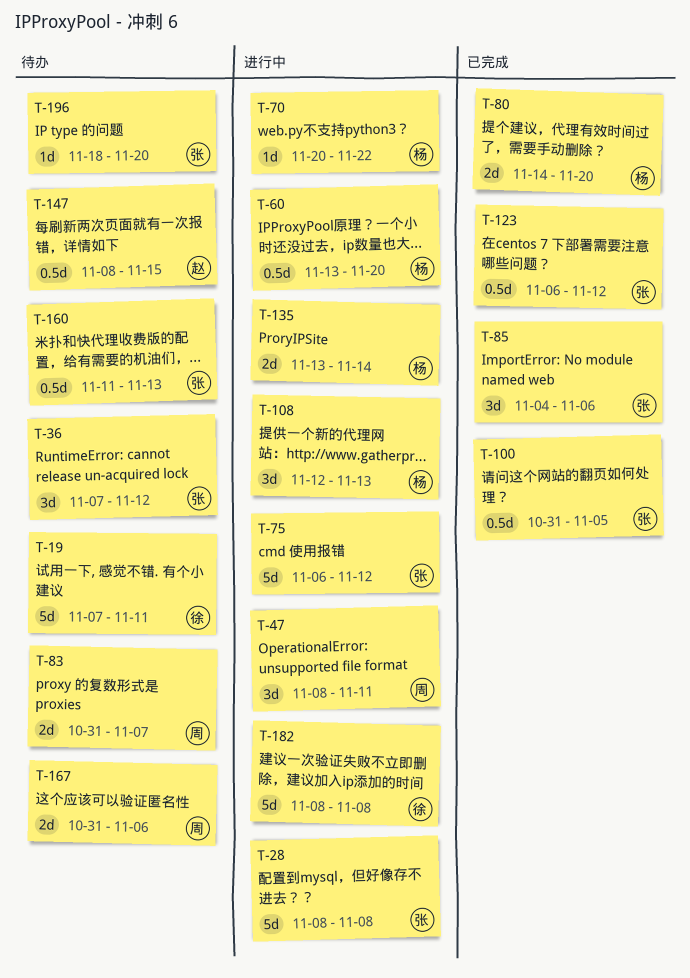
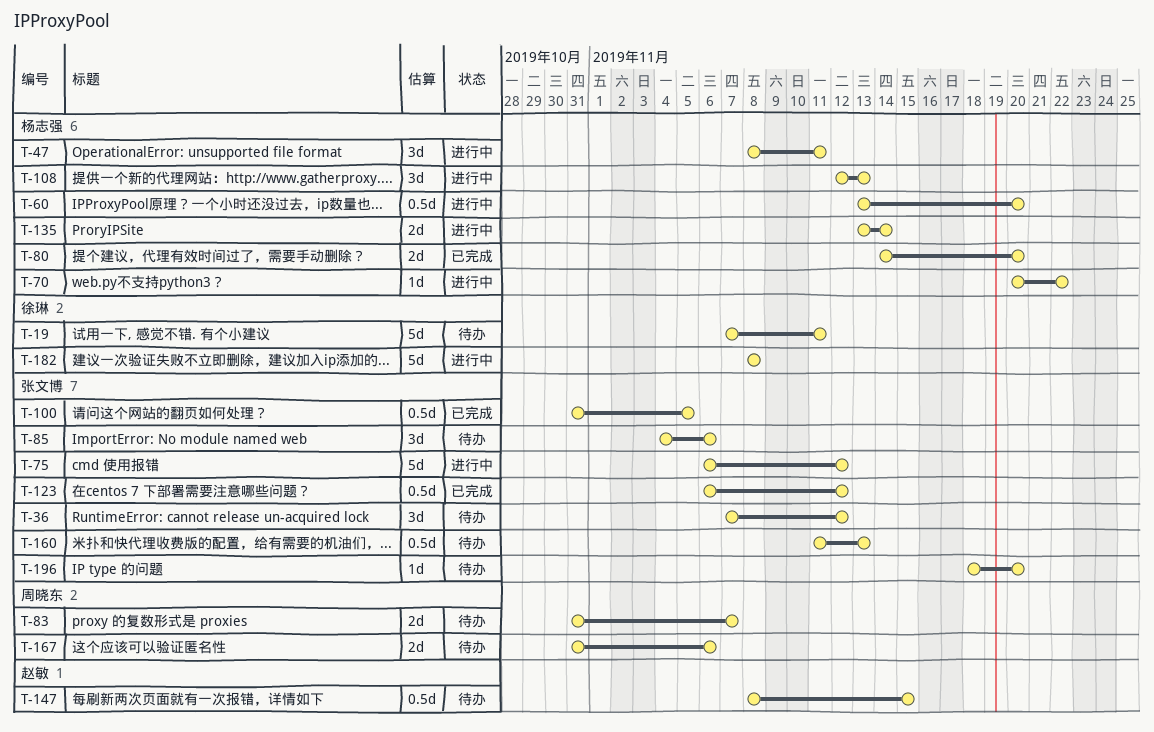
T-28: present -> none
T-47, owner: 周晓东 -> 杨志强
T-85, status: 已完成 -> 待办

